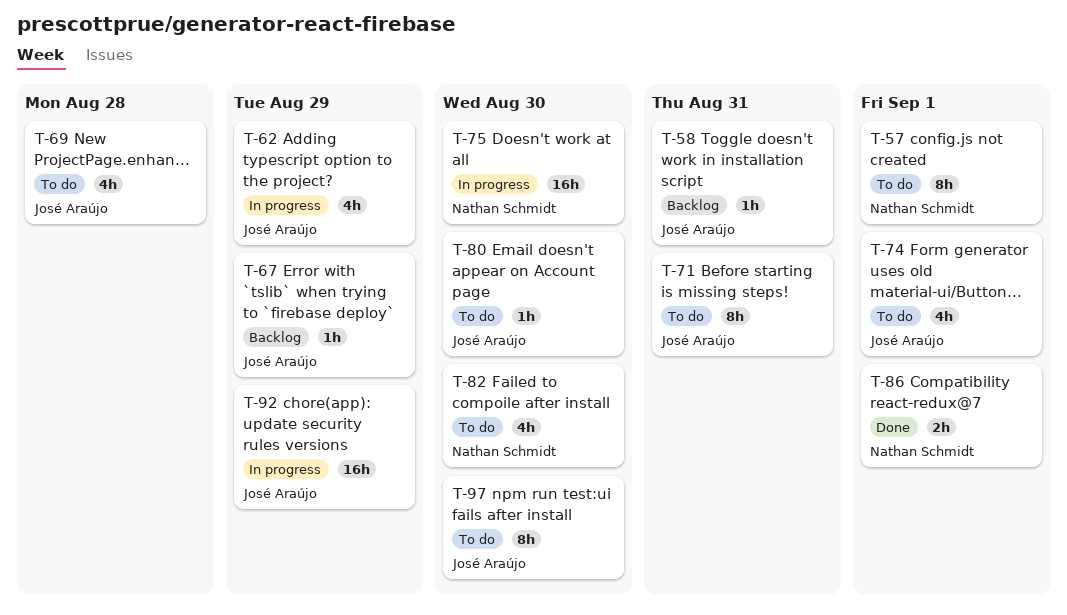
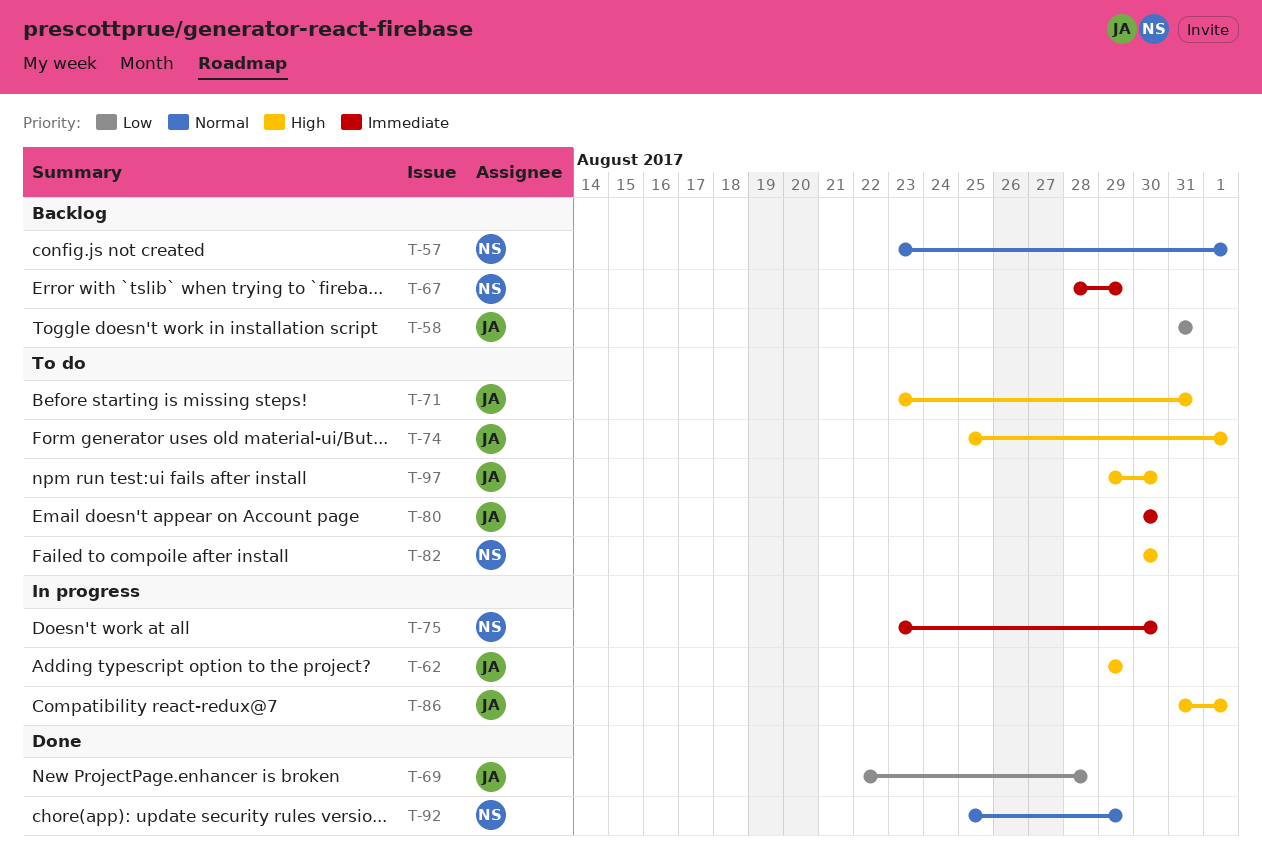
T-57, status: To do -> Backlog
T-67, owner: José Araújo -> Nathan Schmidt
T-69, status: To do -> Done
T-86, status: Done -> In progress
T-86, owner: Nathan Schmidt -> José Araújo
T-92, status: In progress -> Done
T-92, owner: José Araújo -> Nathan Schmidt

